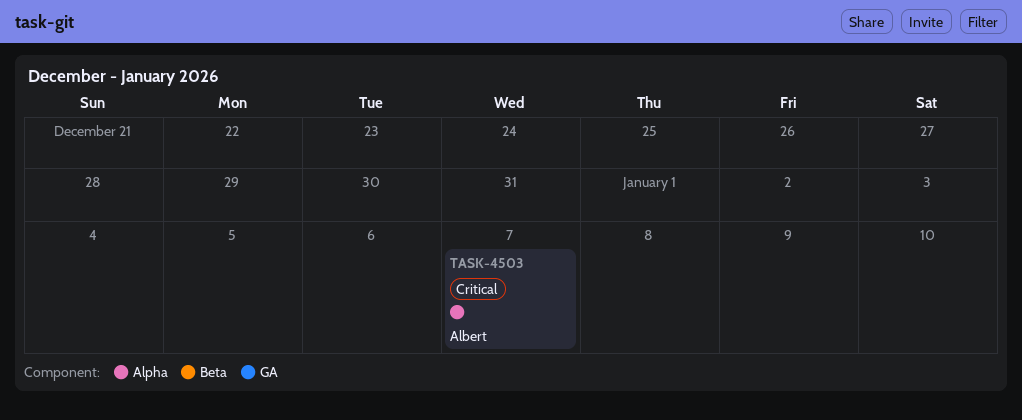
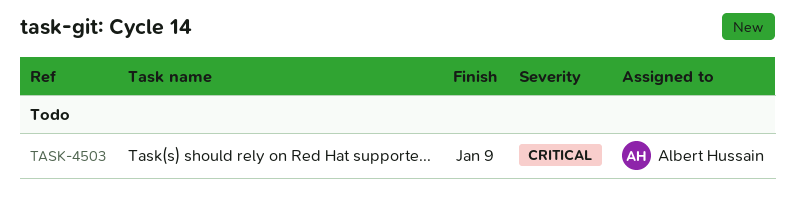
TASK-4503, due: Jan 7 -> Jan 9

